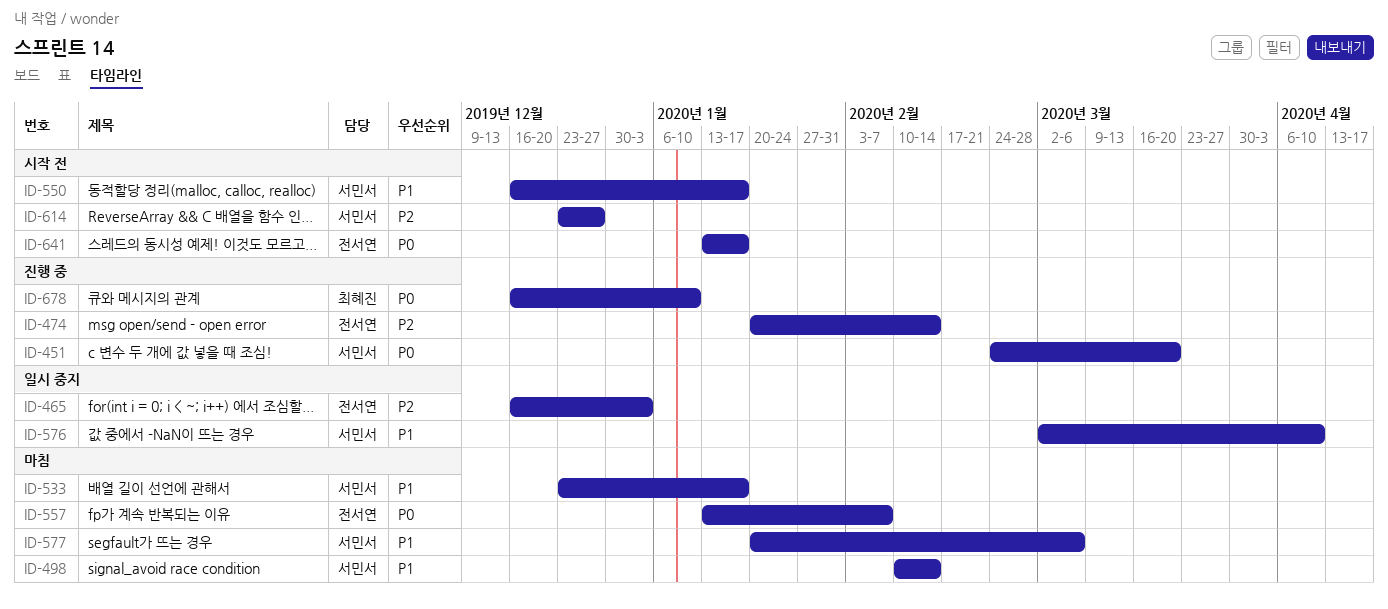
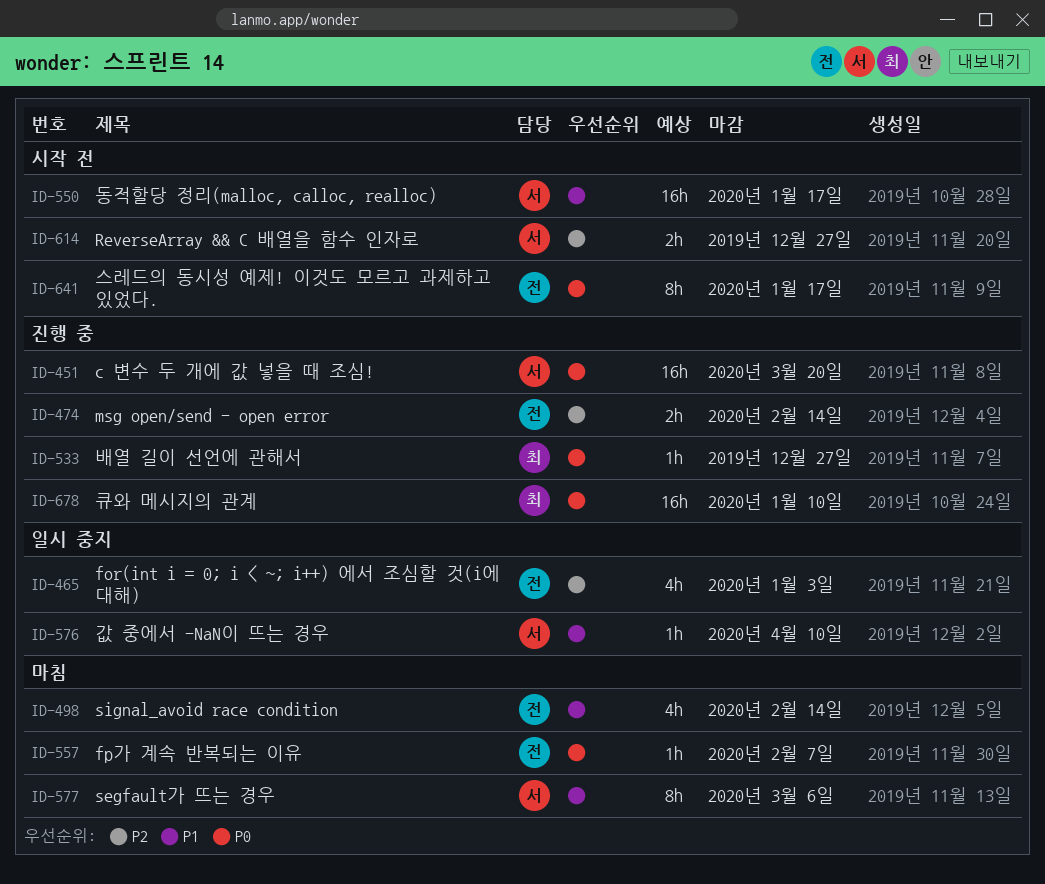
ID-498, owner: 서민서 -> 전서연
ID-533, status: 마침 -> 진행 중
ID-533, owner: 서민서 -> 최혜진
ID-533, priority: P1 -> P0
ID-533, due: Jan 17 -> Dec 27

